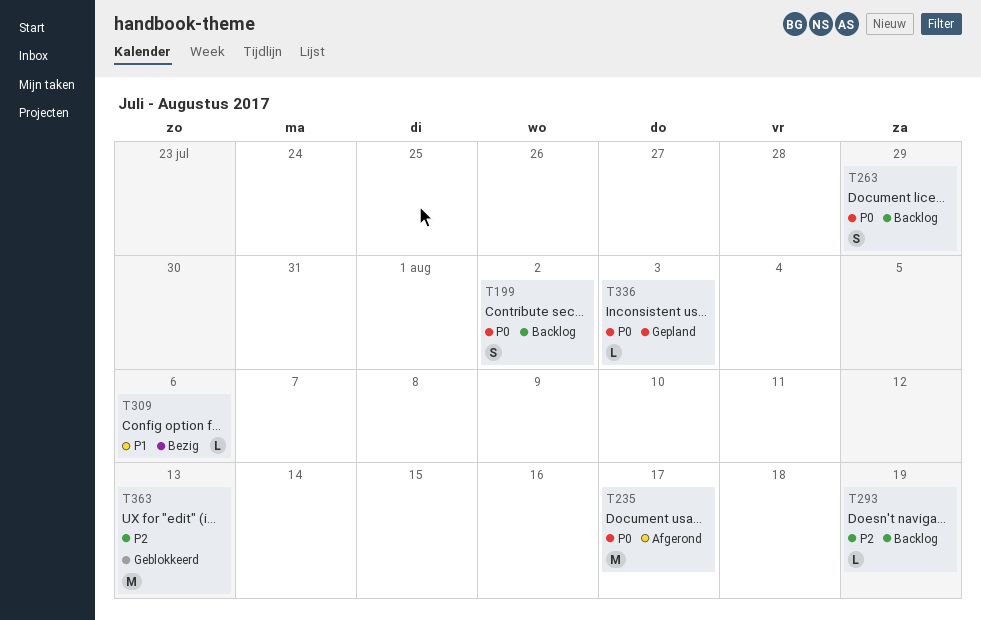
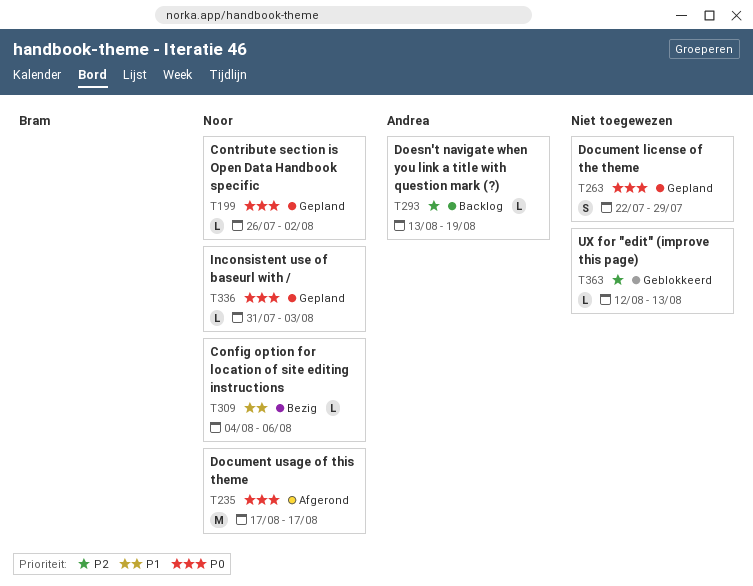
T199, status: Backlog -> Gepland
T199, estimate: S -> L
T263, status: Backlog -> Gepland
T363, estimate: M -> L

